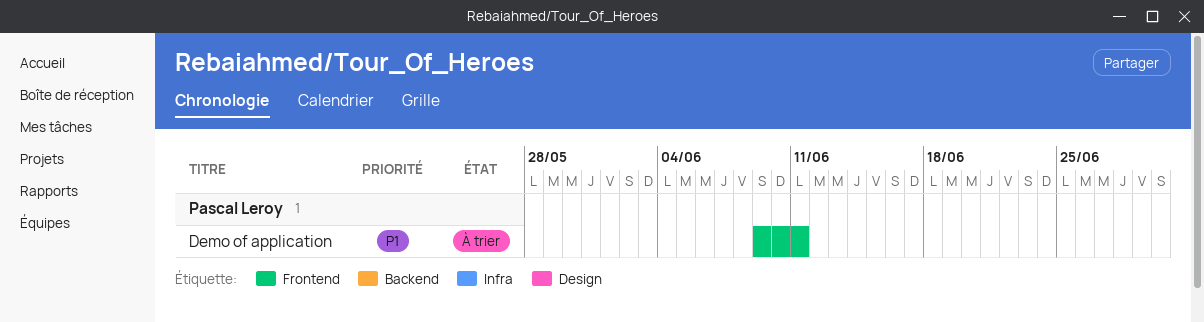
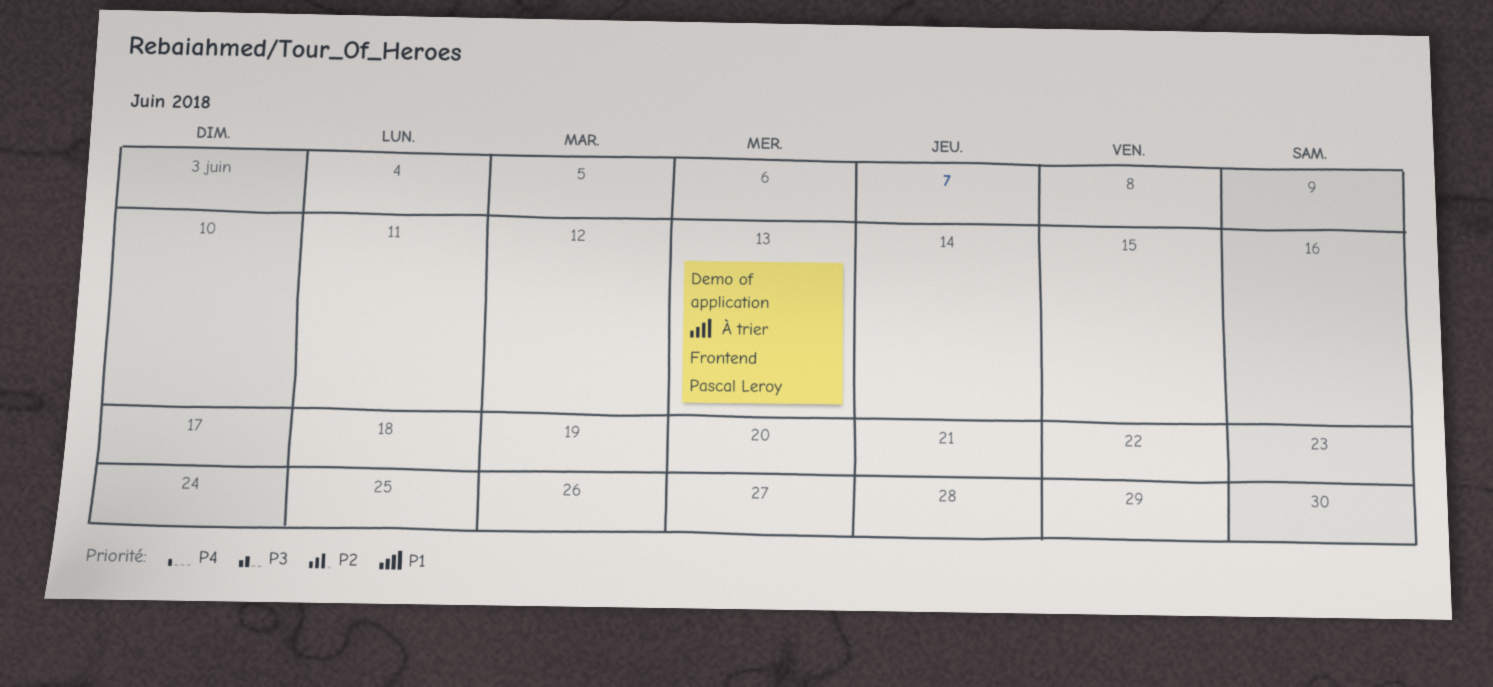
Demo of application, due: Jun 11 -> Jun 13

